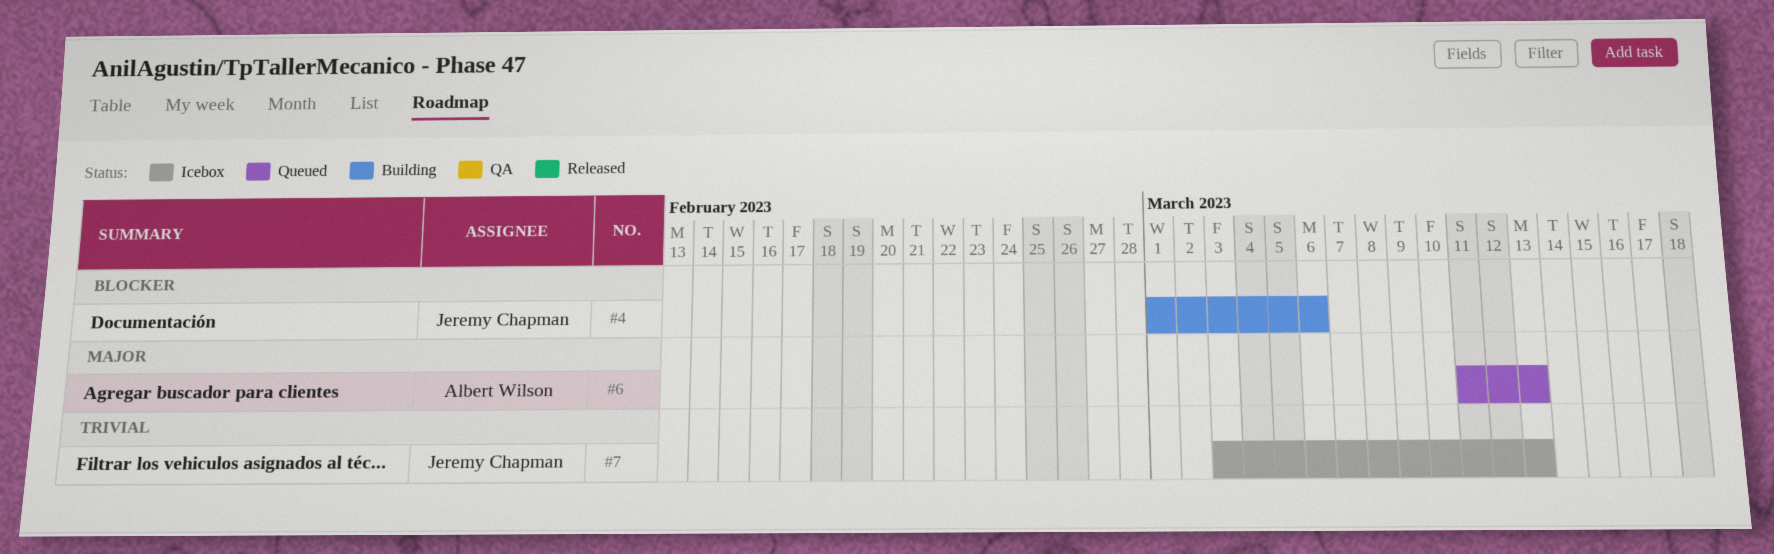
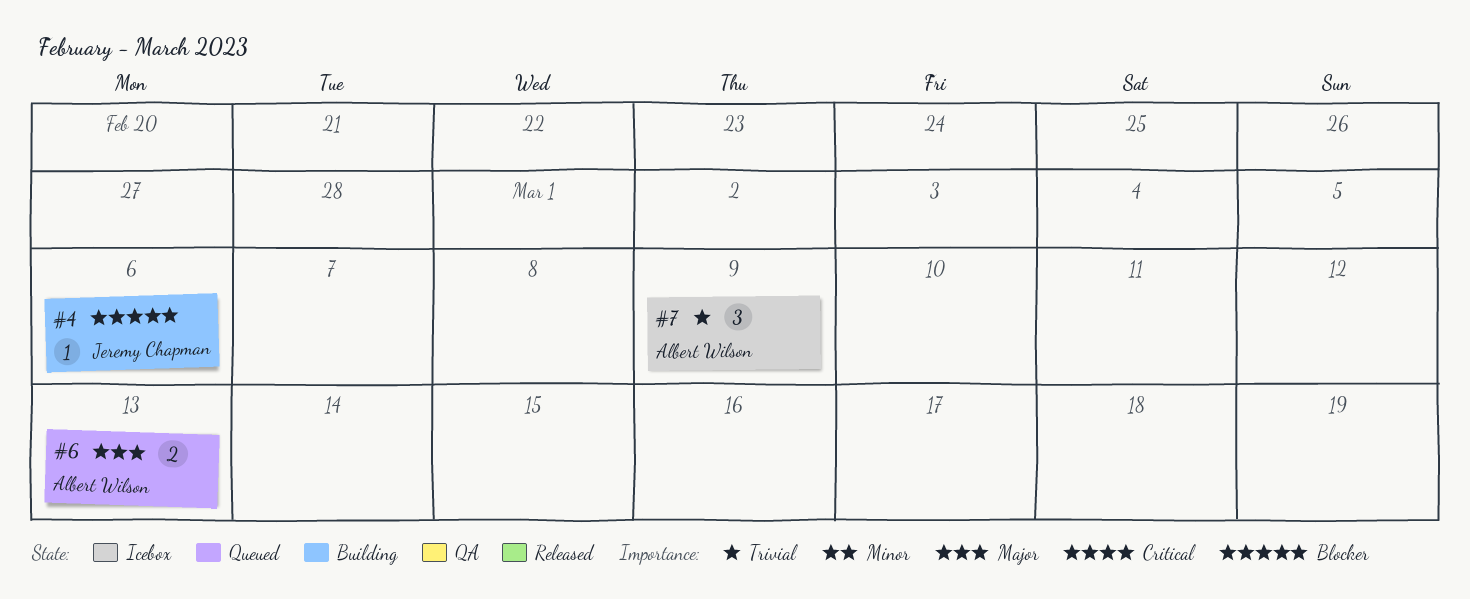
#7, owner: Jeremy Chapman -> Albert Wilson
#7, due: Mar 13 -> Mar 9

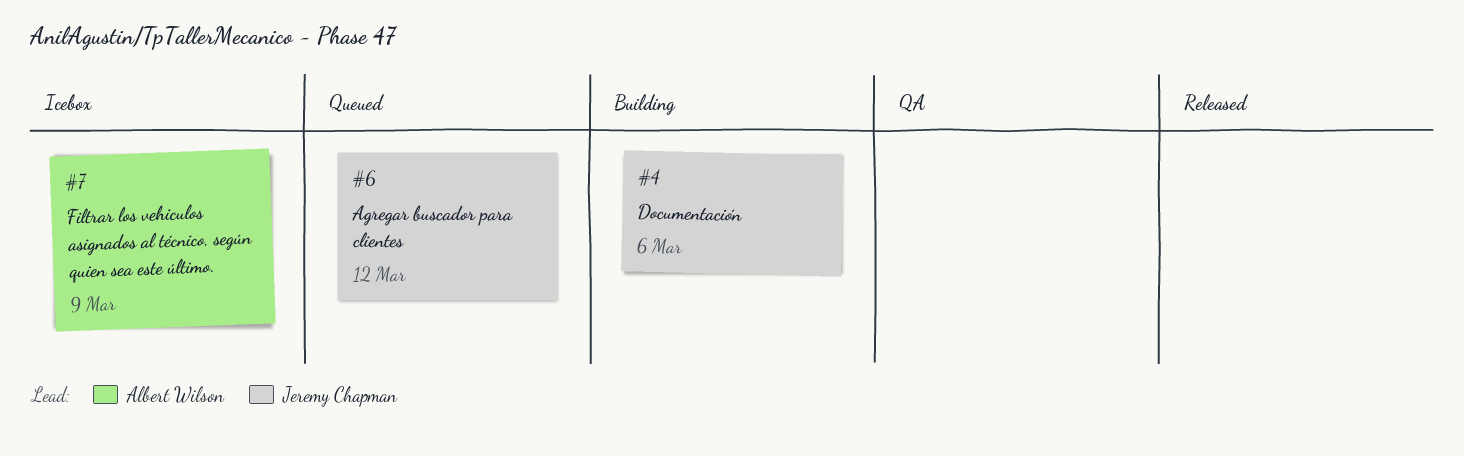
#6, owner: Albert Wilson -> Jeremy Chapman
#6, due: Mar 13 -> Mar 12

